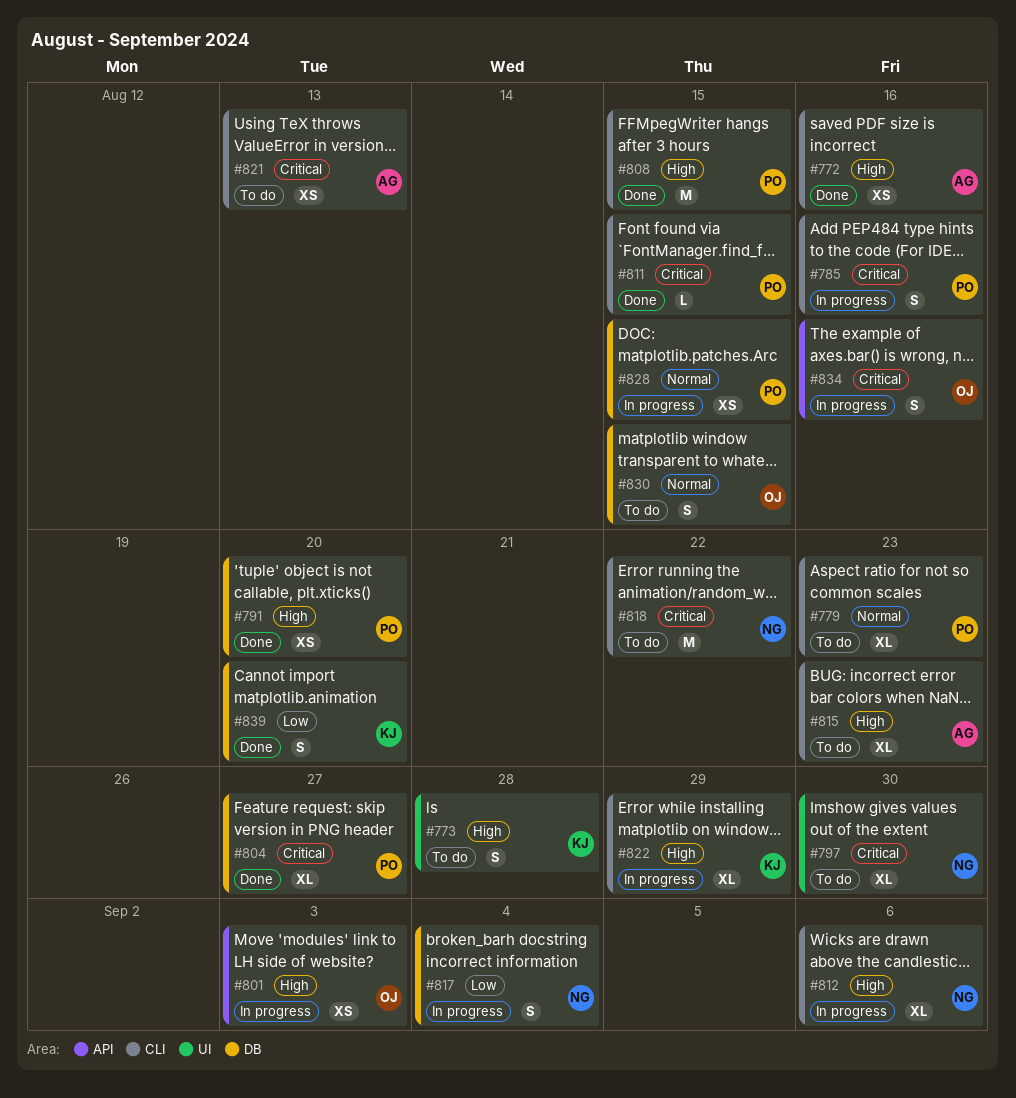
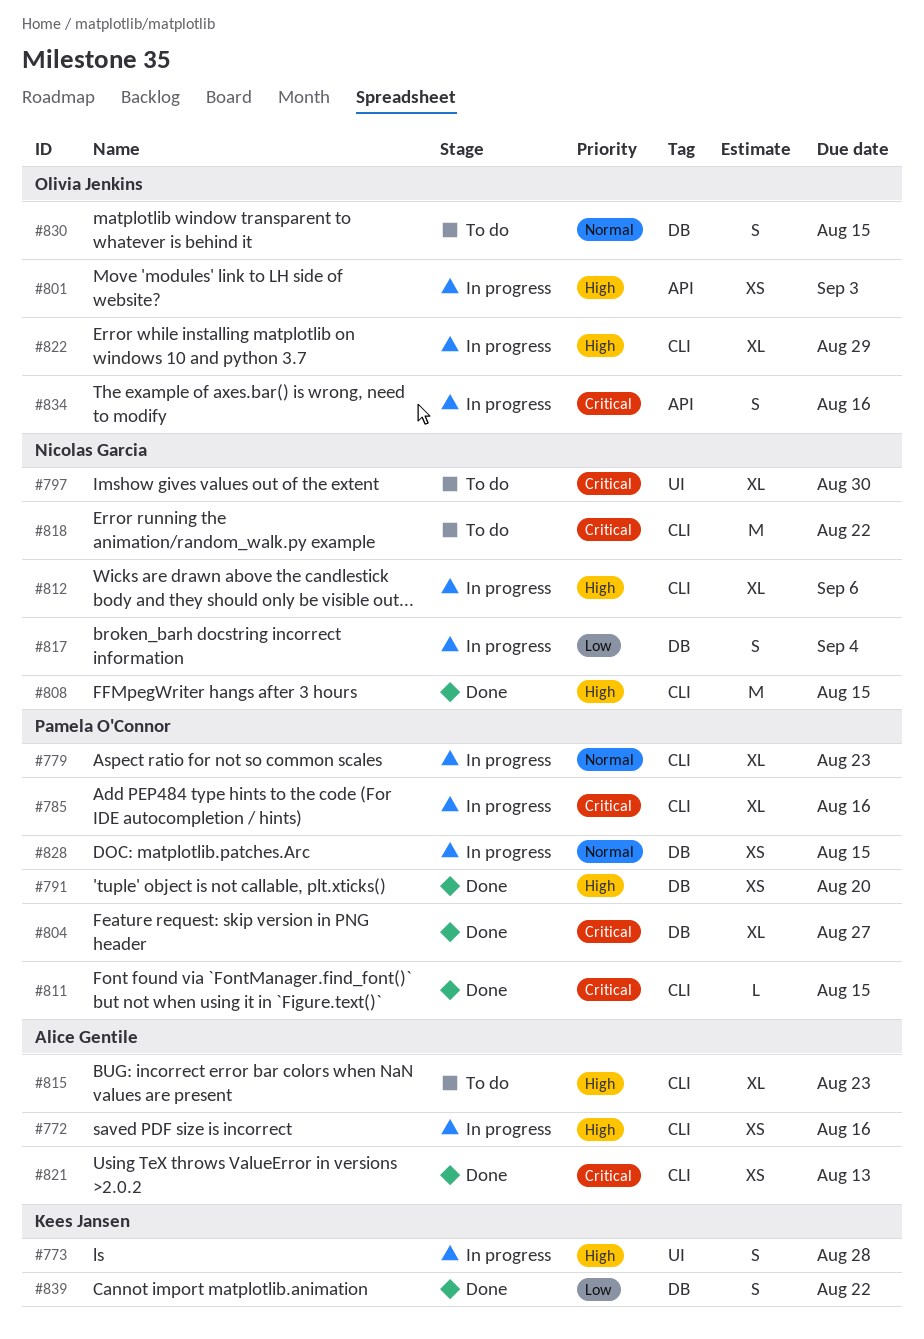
#772, status: Done -> In progress
#773, status: To do -> In progress
#779, status: To do -> In progress
#785, estimate: S -> XL
#808, owner: Pamela O'Connor -> Nicolas Garcia
#821, status: To do -> Done
#822, owner: Kees Jansen -> Olivia Jenkins
#839, due: Aug 20 -> Aug 22

